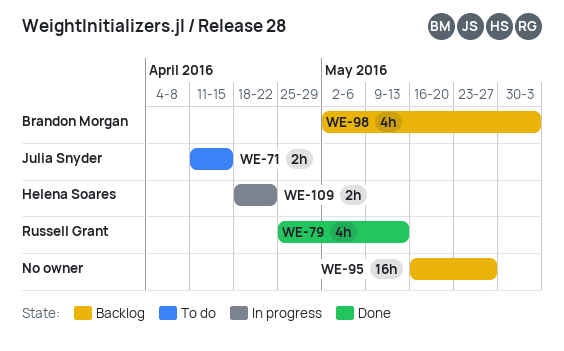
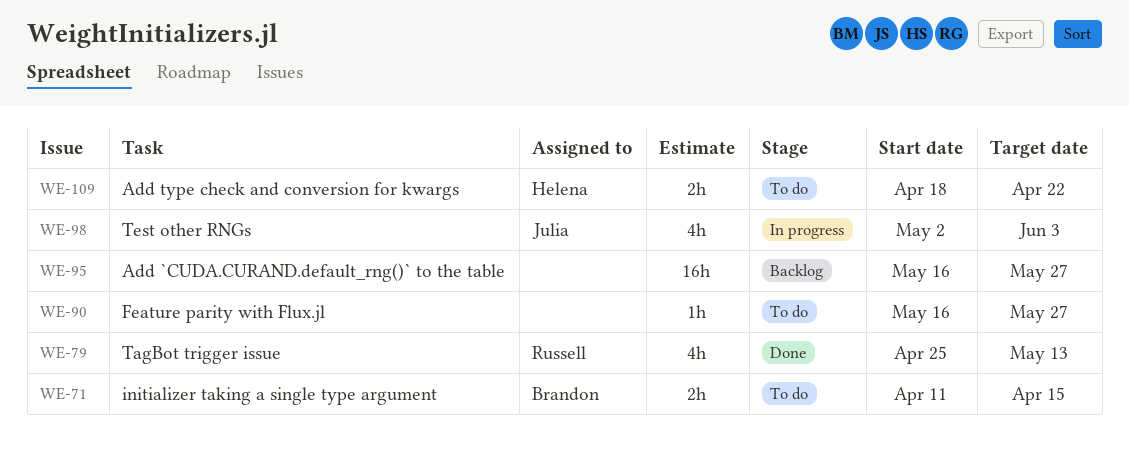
WE-71, owner: Julia Snyder -> Brandon Morgan
WE-90: none -> present
WE-98, status: Backlog -> In progress
WE-98, owner: Brandon Morgan -> Julia Snyder
WE-109, status: In progress -> To do

